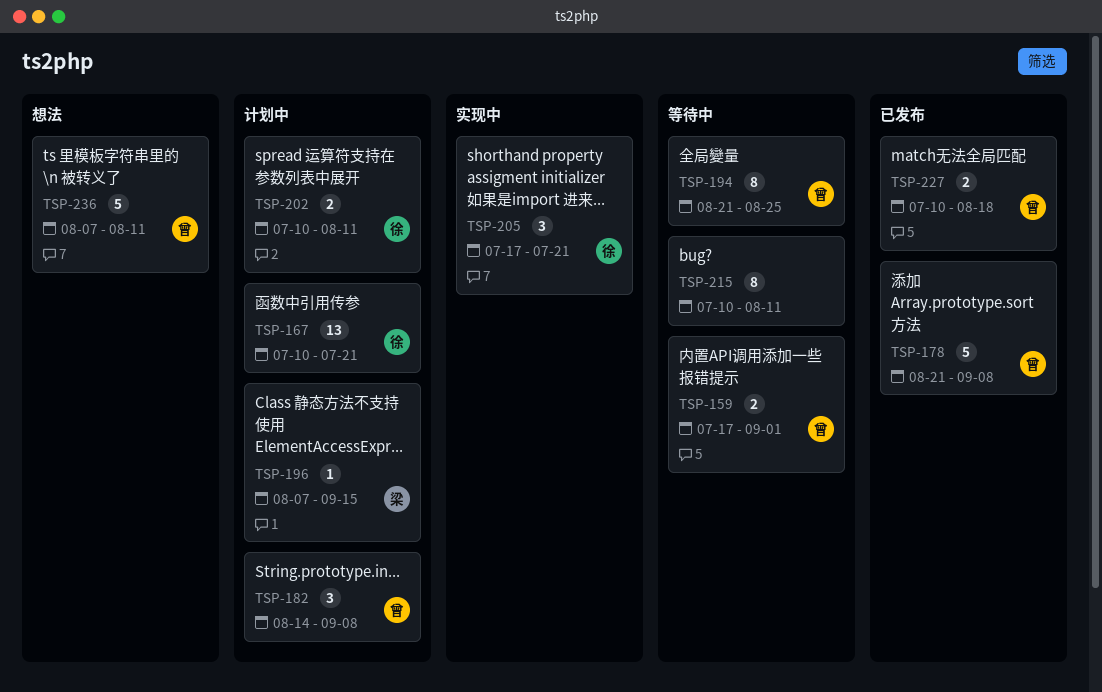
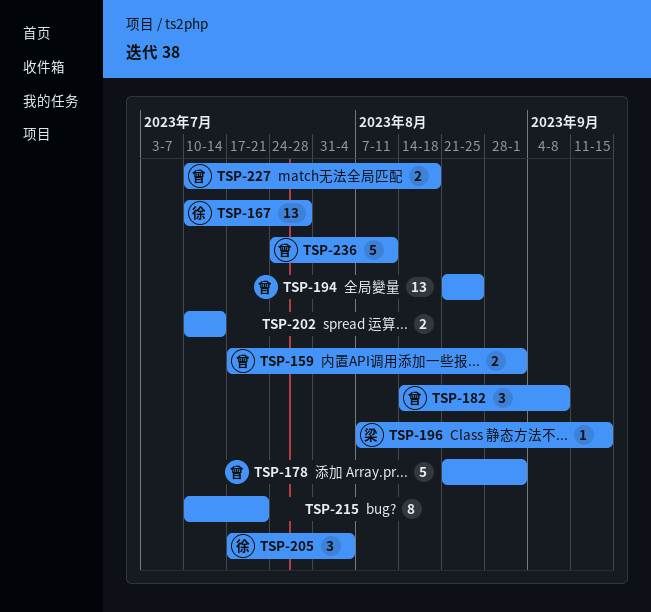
TSP-167, due: Jul 21 -> Jul 28
TSP-178, due: Sep 8 -> Sep 1
TSP-194, estimate: 8 -> 13
TSP-202, owner: 徐 -> none
TSP-202, due: Aug 11 -> Jul 14
TSP-205, due: Jul 21 -> Aug 4
TSP-215, due: Aug 11 -> Jul 21
TSP-236, start: Aug 7 -> Jul 24

